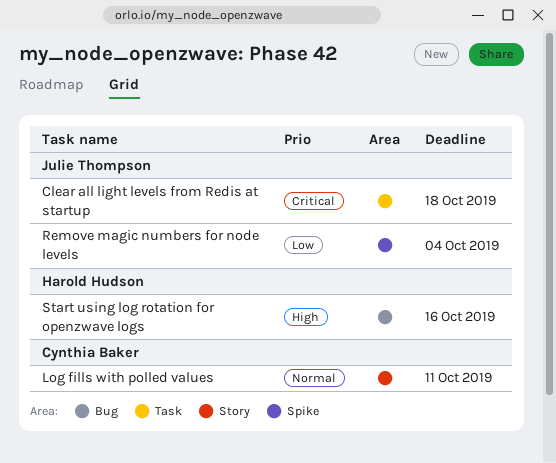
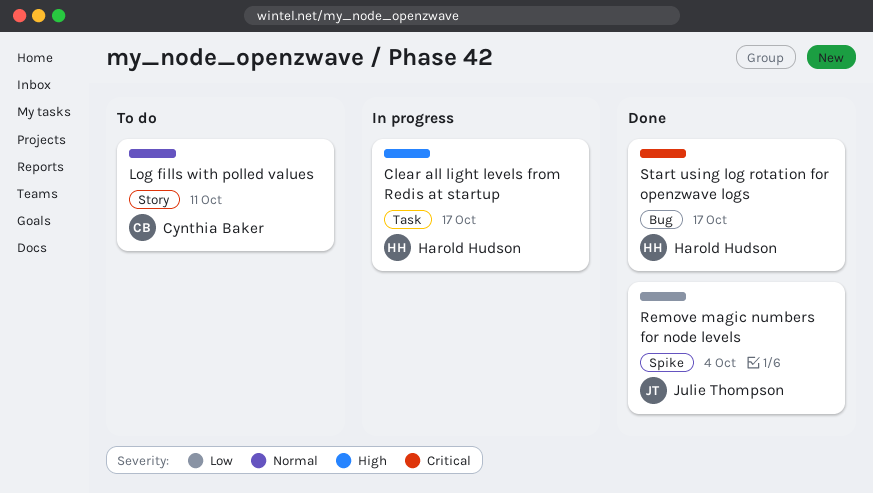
Clear all light levels from Redis at startup, owner: Julie Thompson -> Harold Hudson
Clear all light levels from Redis at startup, priority: Critical -> High
Clear all light levels from Redis at startup, due: Oct 18 -> Oct 17
Start using log rotation for openzwave logs, priority: High -> Critical
Start using log rotation for openzwave logs, due: Oct 16 -> Oct 17

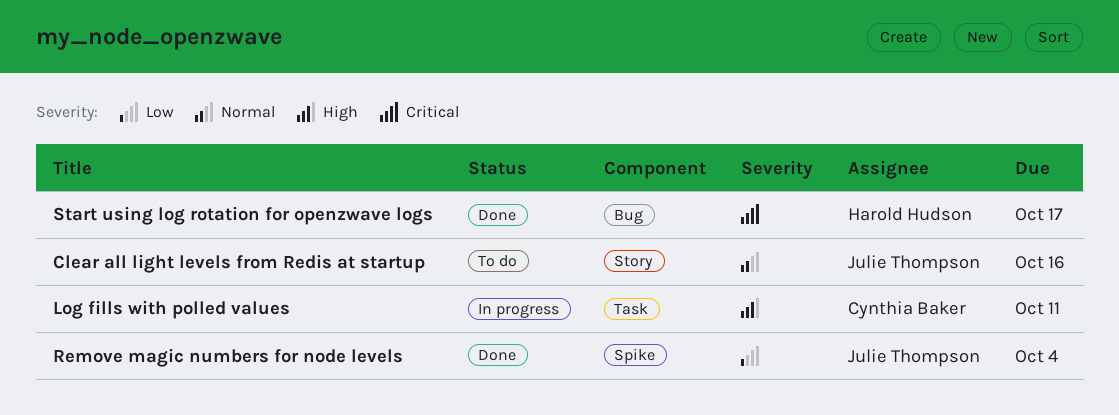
Clear all light levels from Redis at startup, status: In progress -> To do
Clear all light levels from Redis at startup, owner: Harold Hudson -> Julie Thompson
Clear all light levels from Redis at startup, priority: High -> Normal
Clear all light levels from Redis at startup, label: Task -> Story
Clear all light levels from Redis at startup, due: Oct 17 -> Oct 16
Log fills with polled values, status: To do -> In progress
Log fills with polled values, priority: Normal -> High
Log fills with polled values, label: Story -> Task

